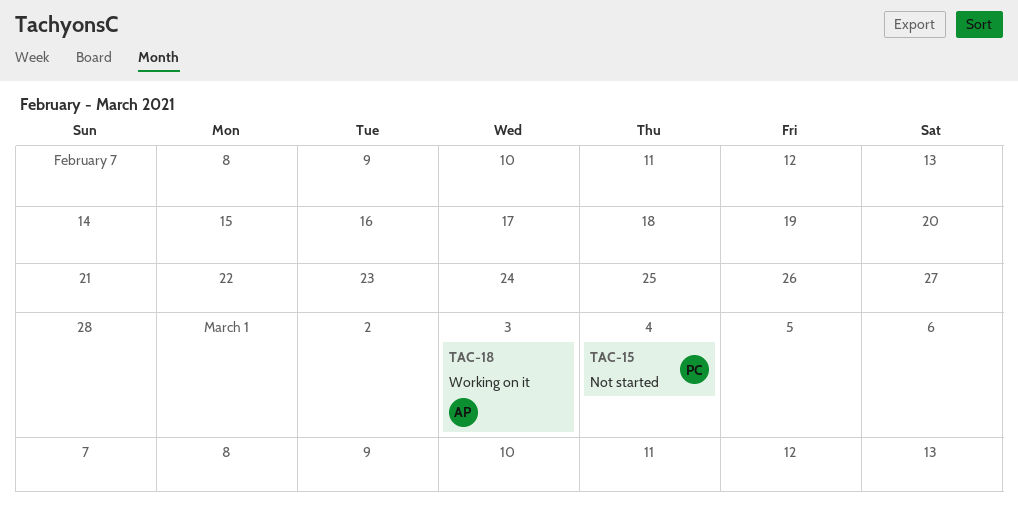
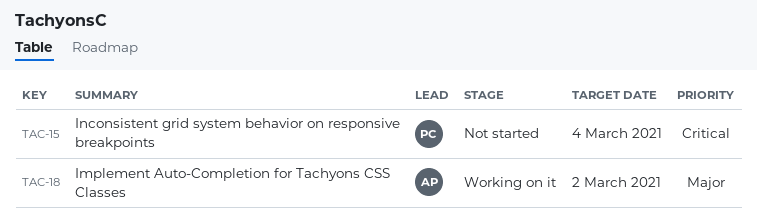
TAC-18, due: Mar 3 -> Mar 2

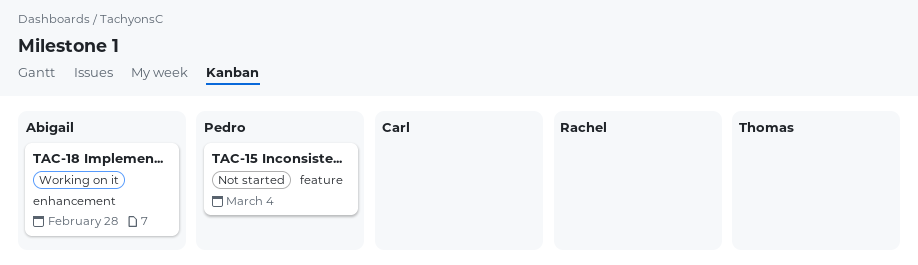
TAC-18, due: Mar 2 -> Feb 28

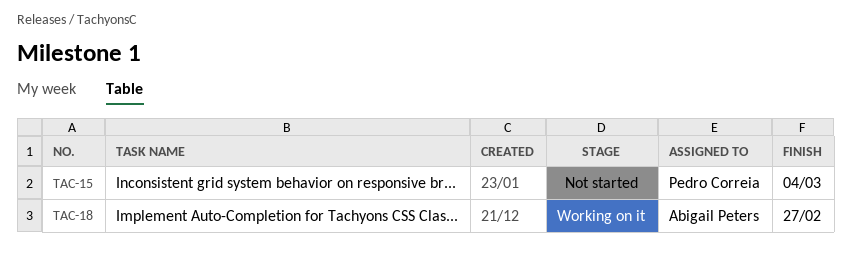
TAC-18, due: Feb 28 -> Feb 27

